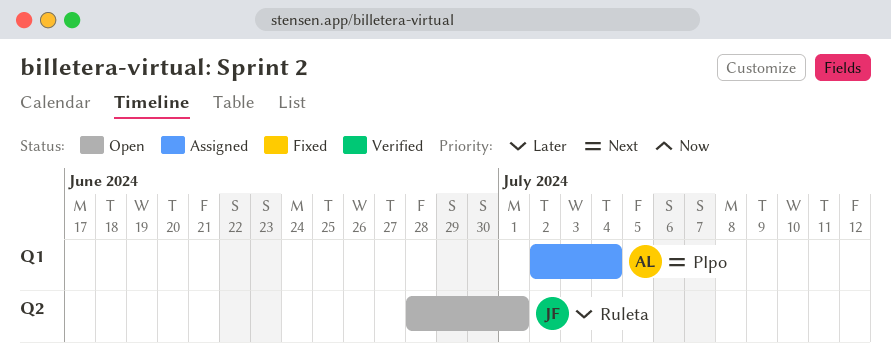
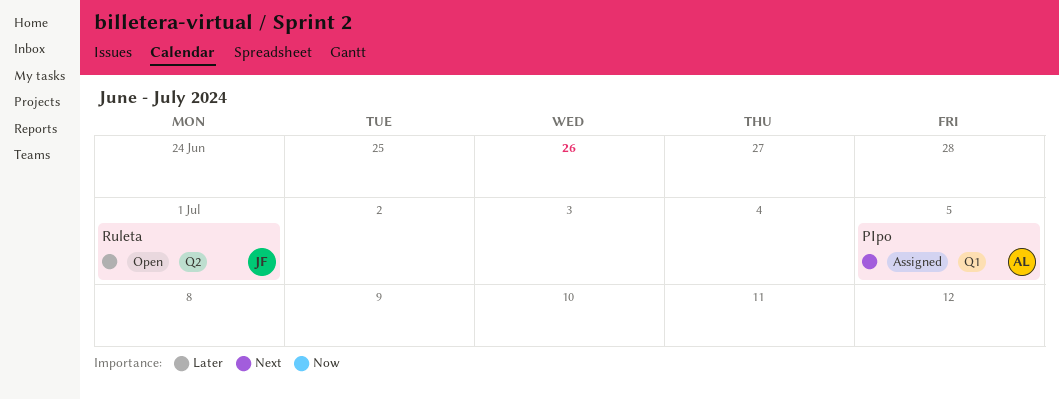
PIpo, due: Jul 4 -> Jul 5

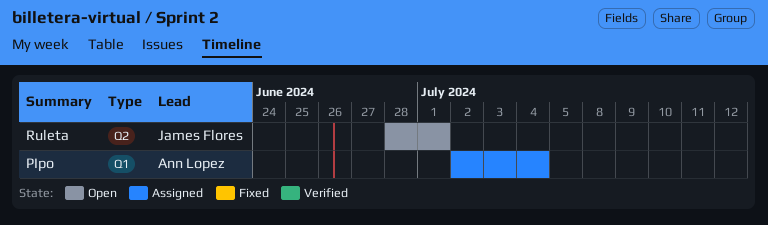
PIpo, due: Jul 5 -> Jul 4

